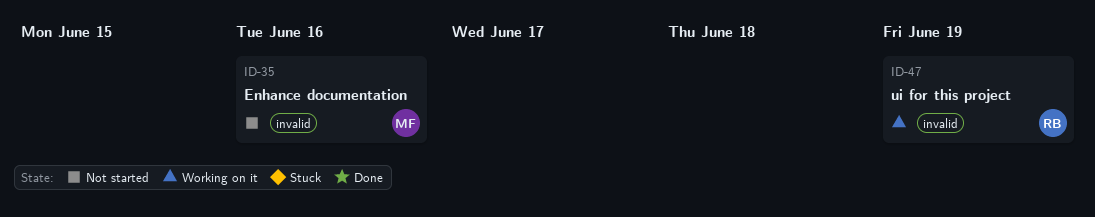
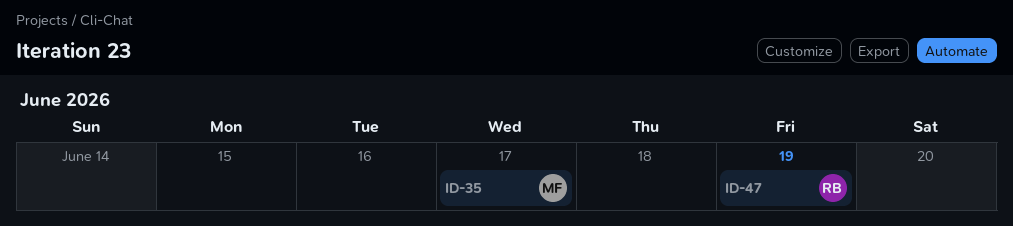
ID-35, due: Jun 16 -> Jun 17

